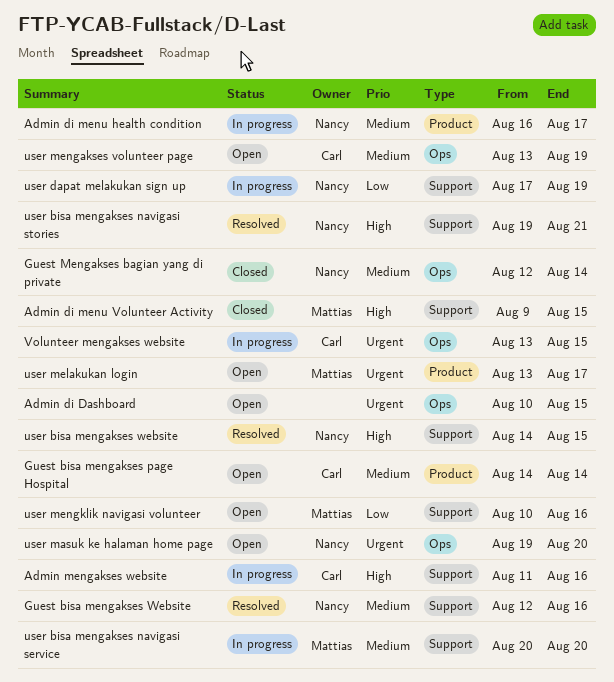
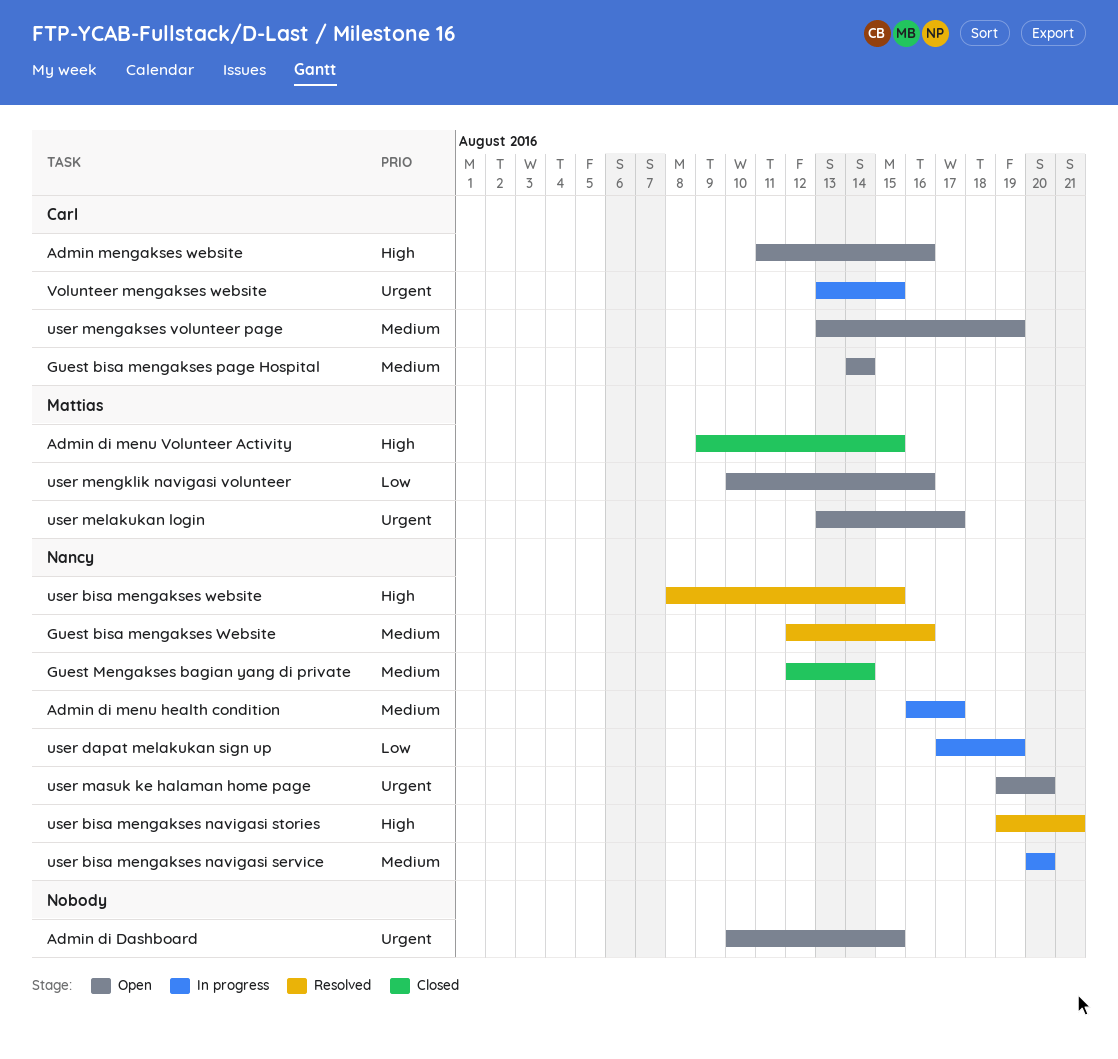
Admin mengakses website, status: In progress -> Open
user bisa mengakses navigasi service, owner: Mattias -> Nancy
user bisa mengakses website, start: Aug 14 -> Aug 8

